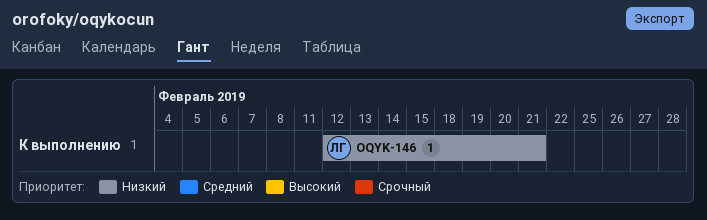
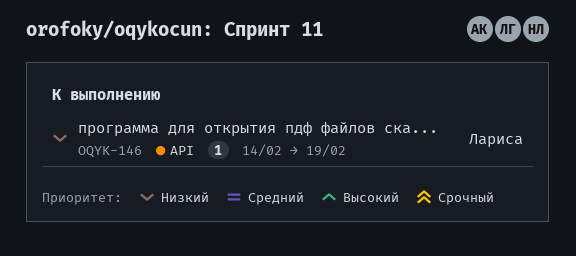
OQYK-146, start: Feb 12 -> Feb 14
OQYK-146, due: Feb 21 -> Feb 19

